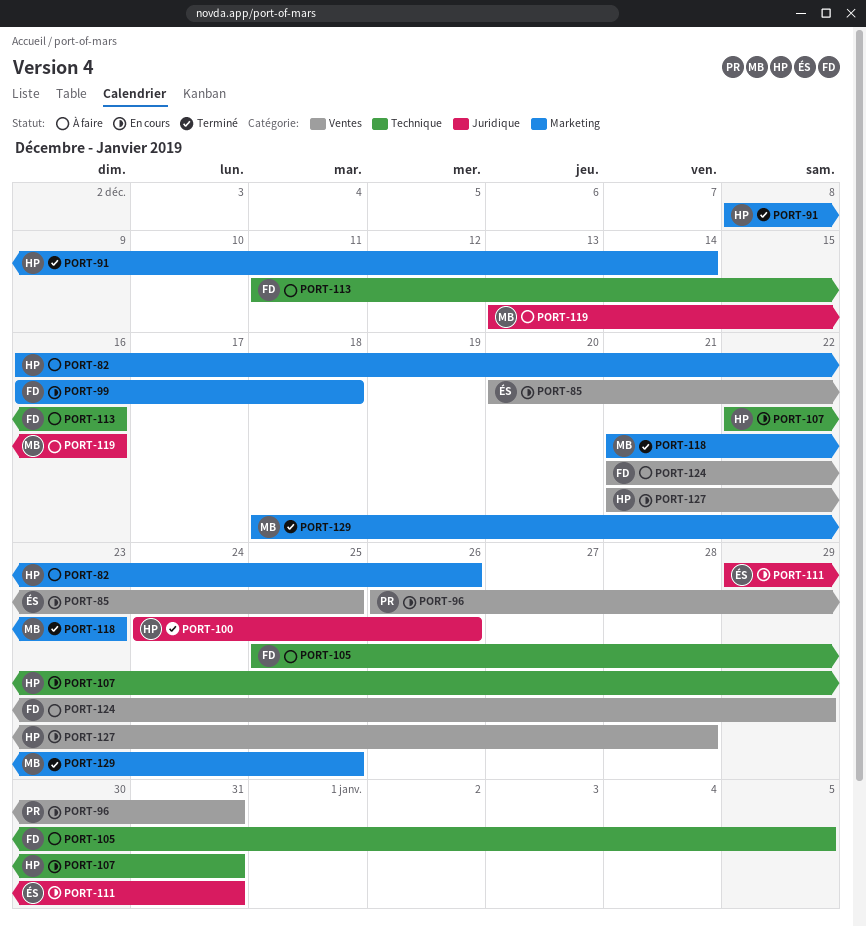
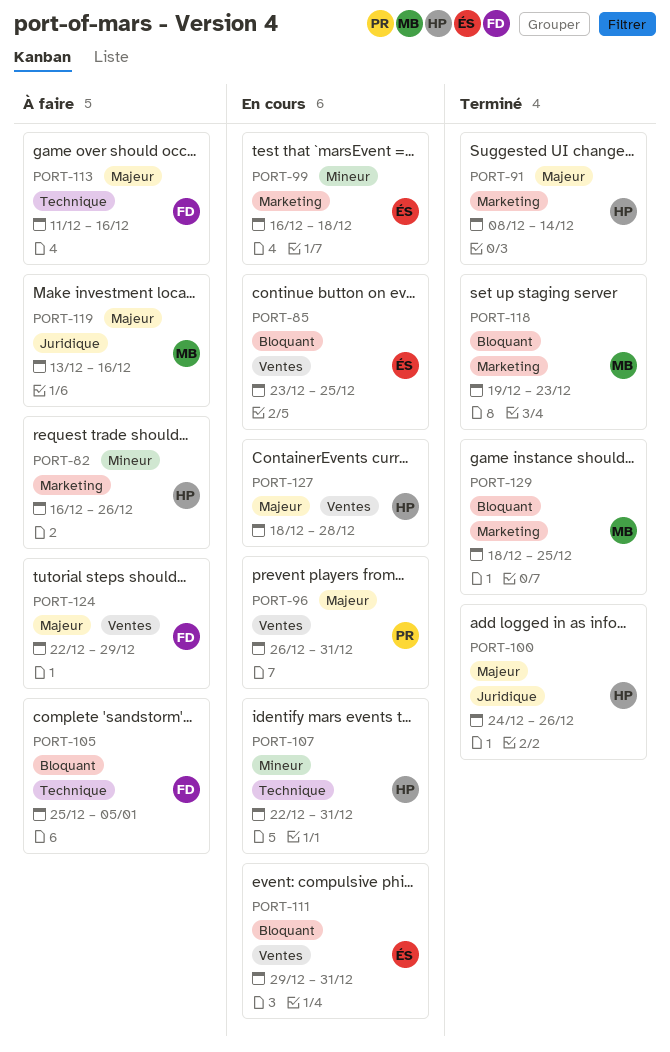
PORT-85, start: Dec 20 -> Dec 23
PORT-99, owner: FD -> ÉS
PORT-111, label: Juridique -> Ventes
PORT-118, start: Dec 21 -> Dec 19
PORT-124, start: Dec 21 -> Dec 22
PORT-127, start: Dec 21 -> Dec 18

